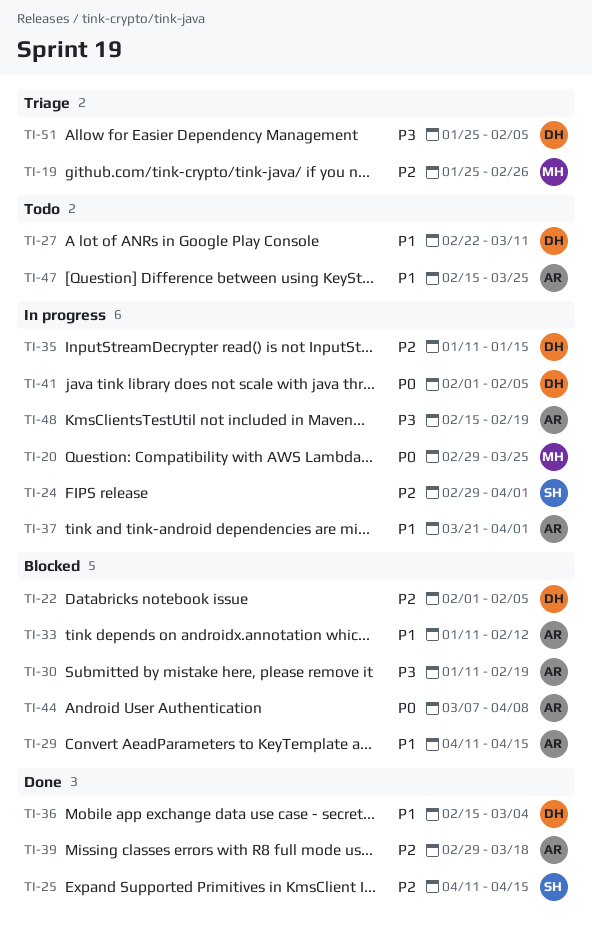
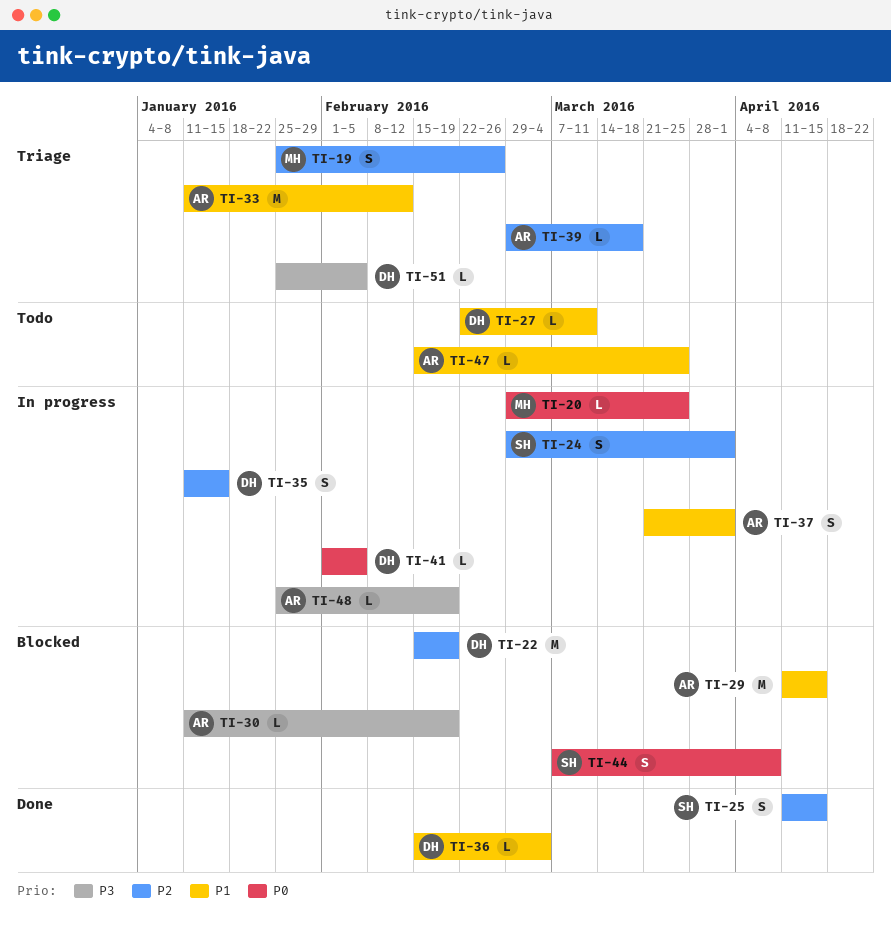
TI-22, start: Feb 1 -> Feb 15
TI-22, due: Feb 5 -> Feb 19
TI-33, status: Blocked -> Triage
TI-39, status: Done -> Triage
TI-44, owner: AR -> SH
TI-48, start: Feb 15 -> Jan 25

